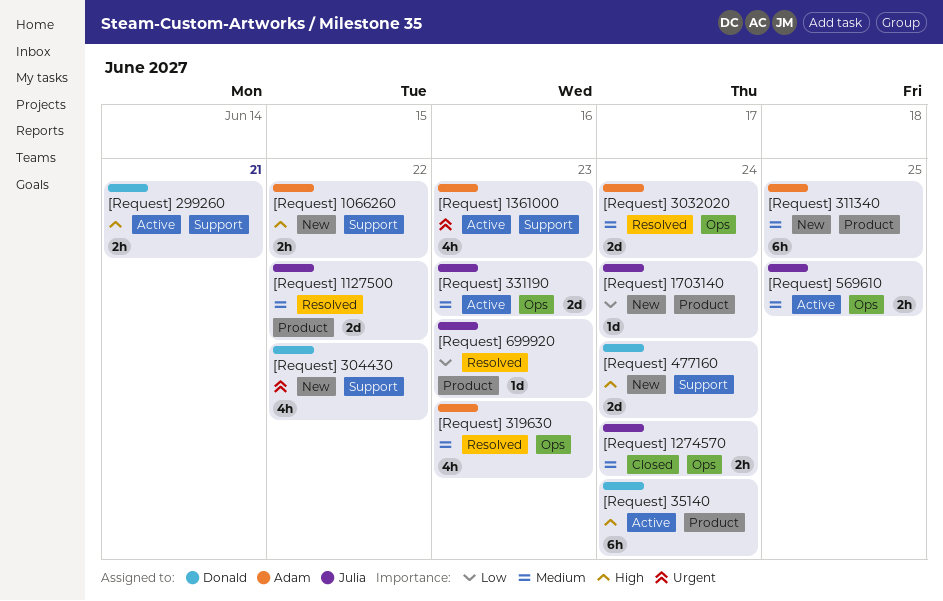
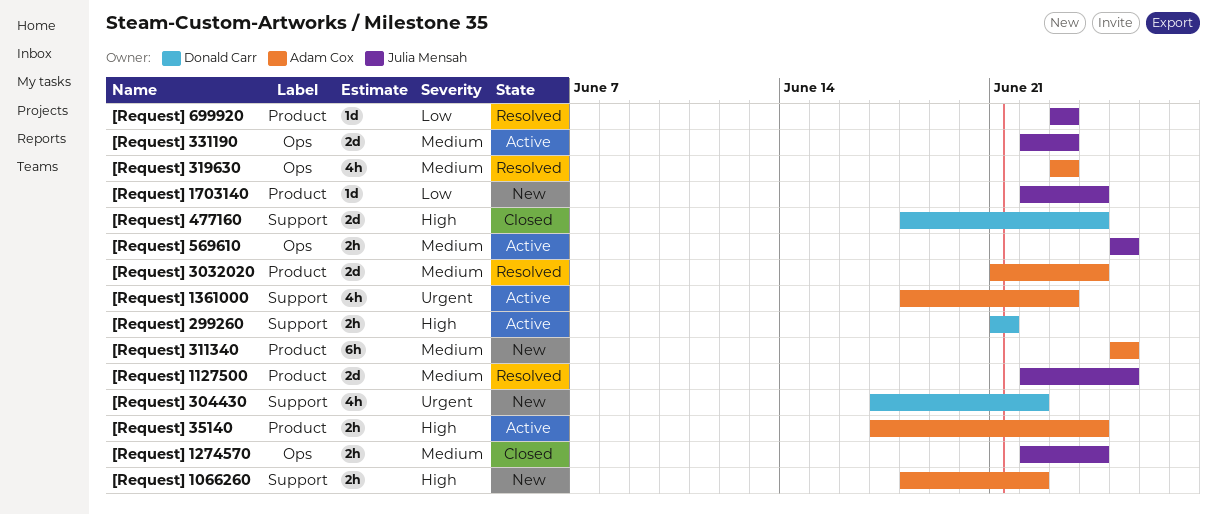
[Request] 1127500, due: Jun 22 -> Jun 25
[Request] 3032020, label: Ops -> Product
[Request] 35140, owner: Donald Carr -> Adam Cox
[Request] 35140, estimate: 6h -> 2h
[Request] 477160, status: New -> Closed

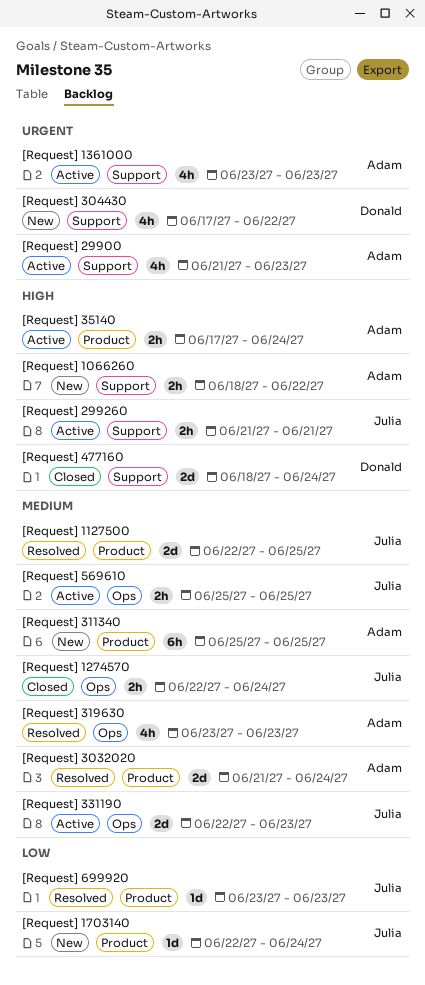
[Request] 1361000, start: Jun 18 -> Jun 23
[Request] 29900: none -> present
[Request] 299260, owner: Donald Carr -> Julia Mensah

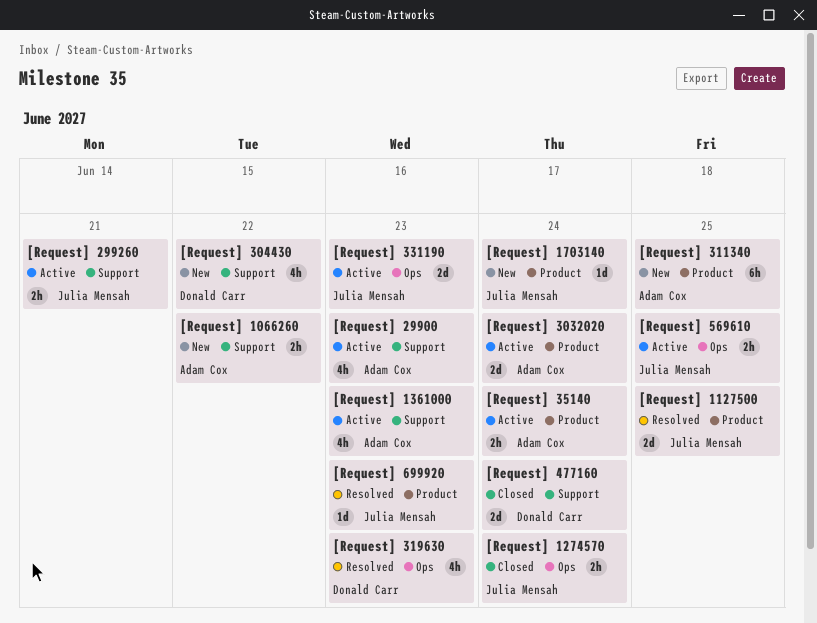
[Request] 3032020, status: Resolved -> Active
[Request] 319630, owner: Adam Cox -> Donald Carr

